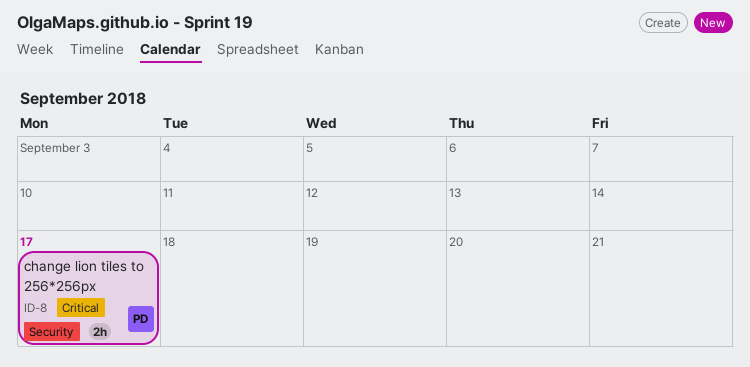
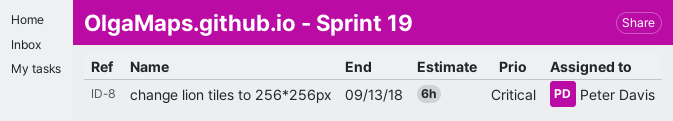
ID-8, estimate: 2h -> 6h
ID-8, due: Sep 17 -> Sep 13

